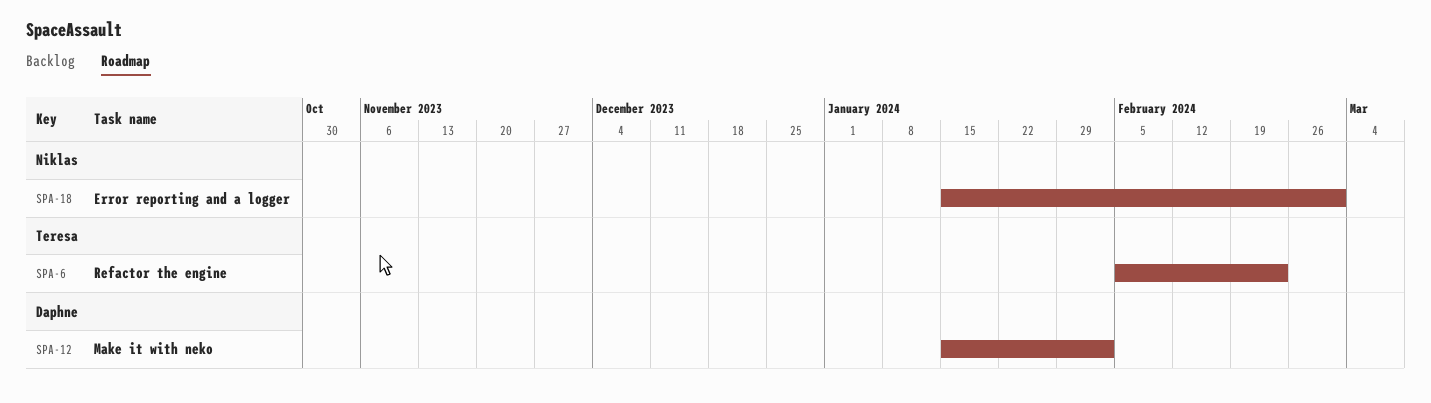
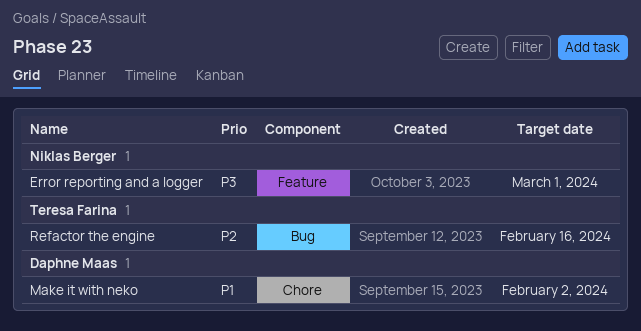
Refactor the engine, due: Feb 23 -> Feb 16

